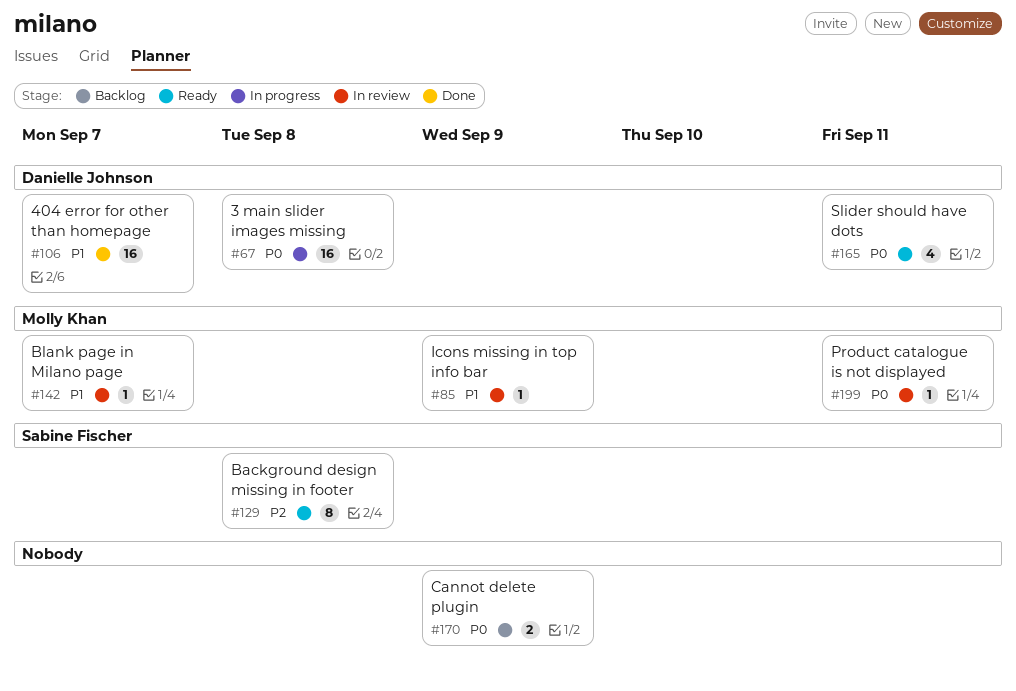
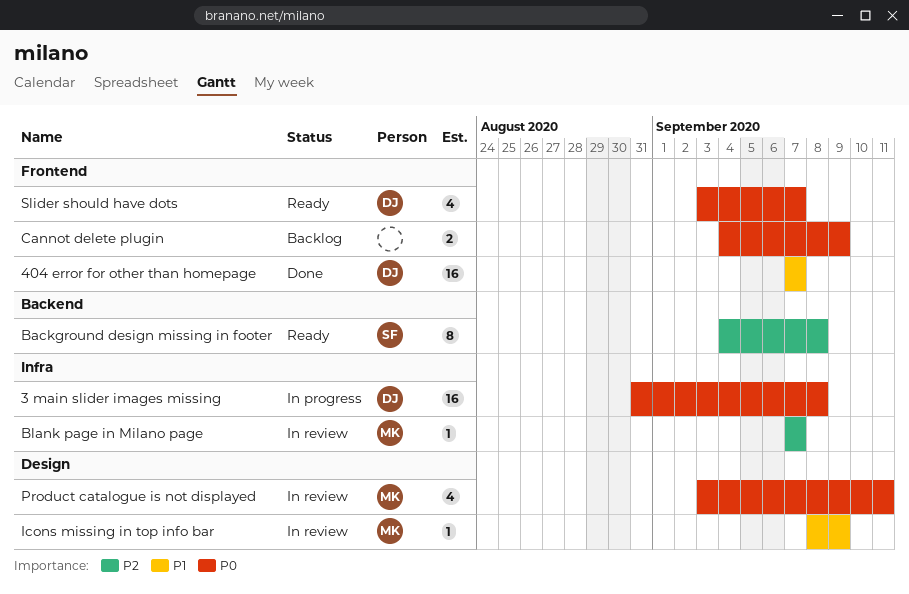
Blank page in Milano page, priority: P1 -> P2
Product catalogue is not displayed, estimate: 1 -> 4
Slider should have dots, due: Sep 11 -> Sep 7

